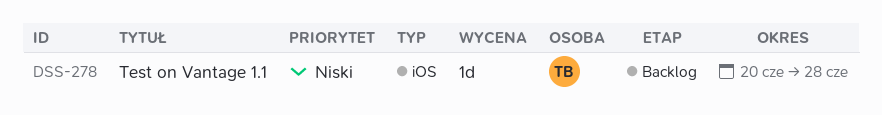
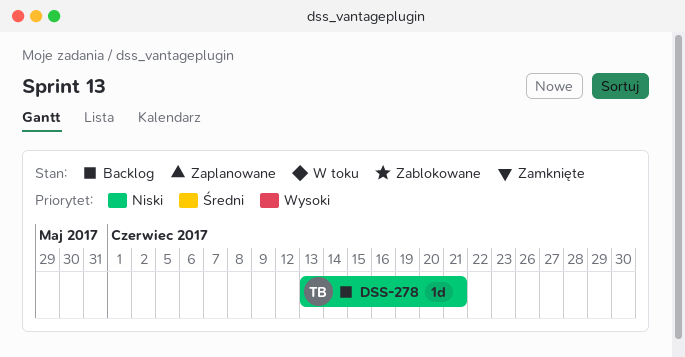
DSS-278, start: Jun 20 -> Jun 13
DSS-278, due: Jun 28 -> Jun 21

